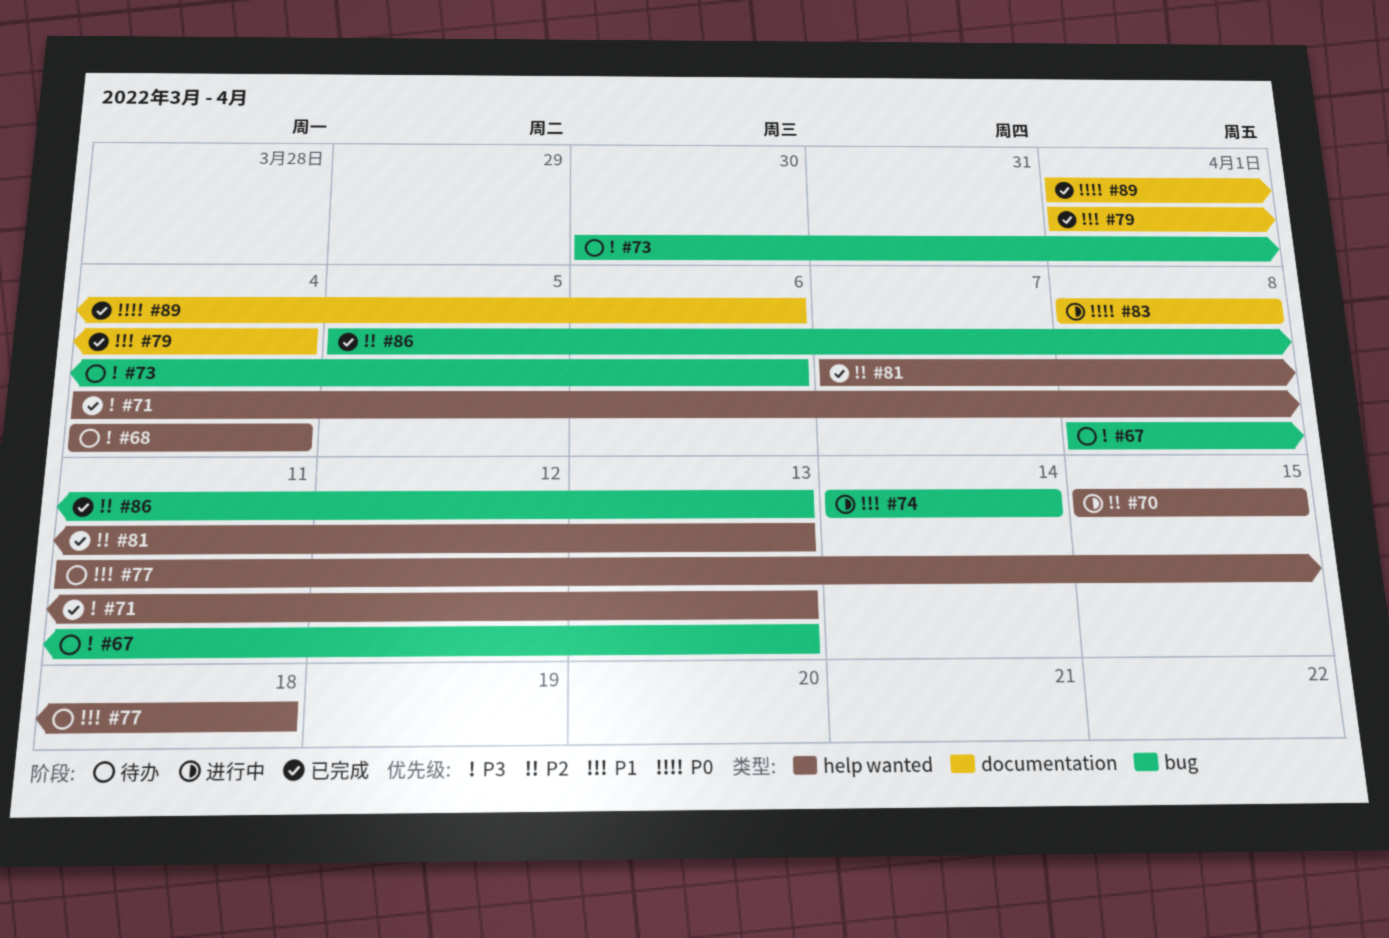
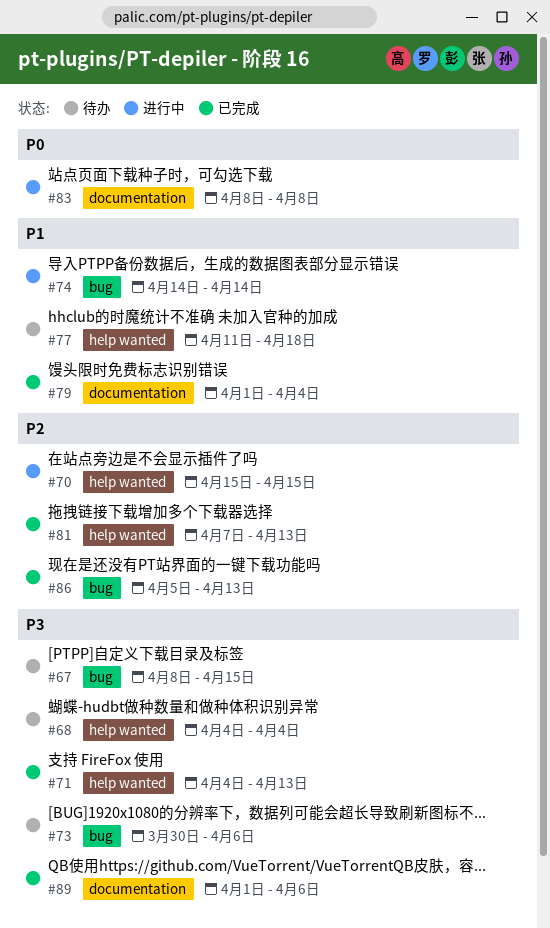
#67, due: Apr 13 -> Apr 15
#89, priority: P0 -> P3

